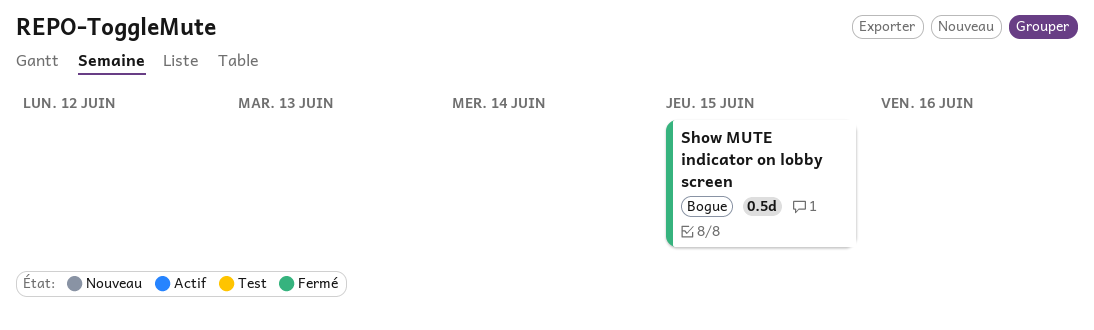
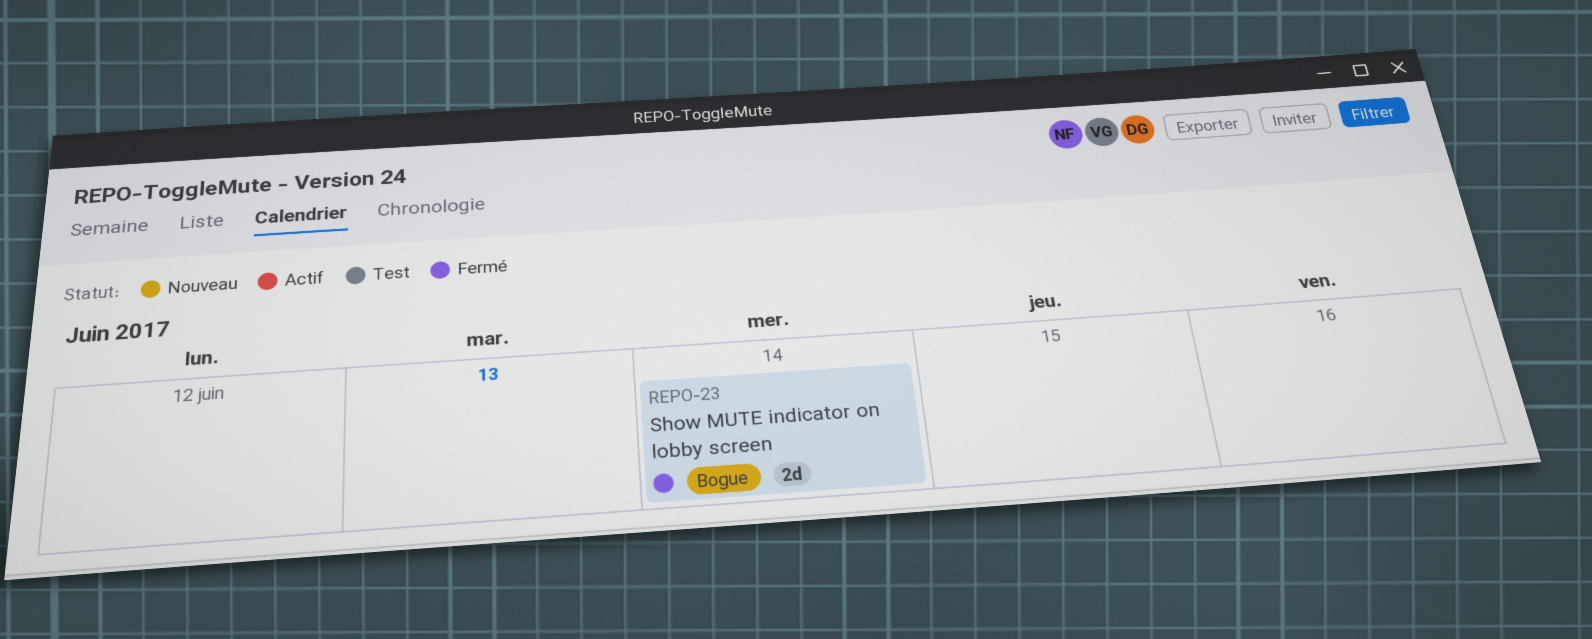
Show MUTE indicator on lobby screen, estimate: 0.5d -> 2d
Show MUTE indicator on lobby screen, due: Jun 15 -> Jun 14

